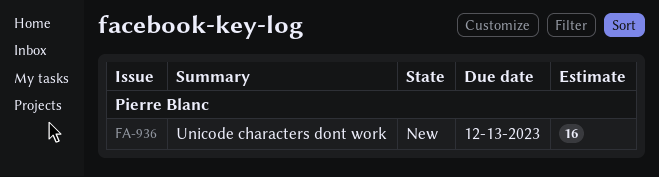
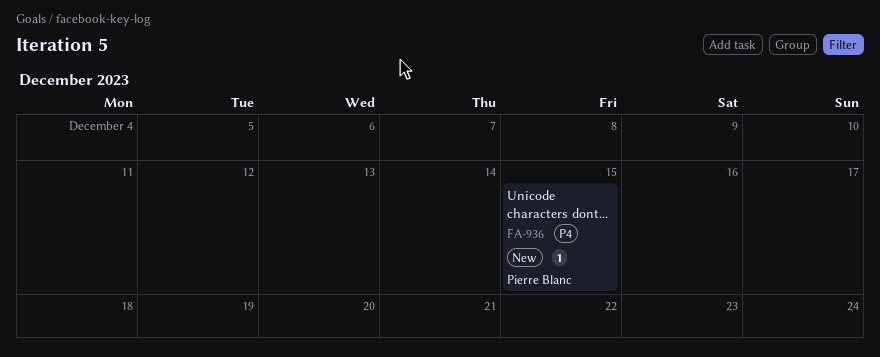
FA-936, estimate: 16 -> 1
FA-936, due: Dec 13 -> Dec 15

